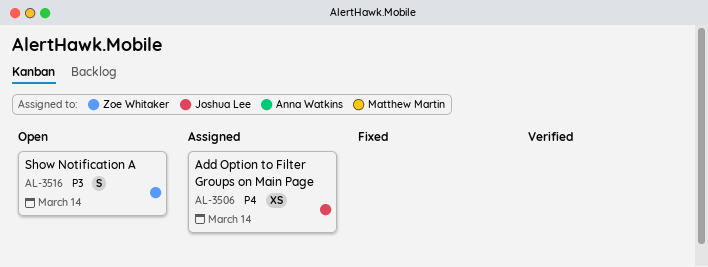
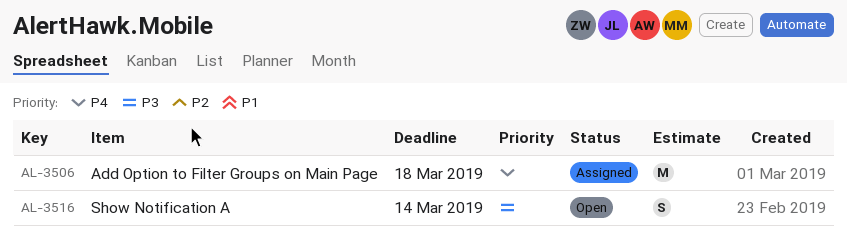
AL-3506, estimate: XS -> M
AL-3506, due: Mar 14 -> Mar 18

